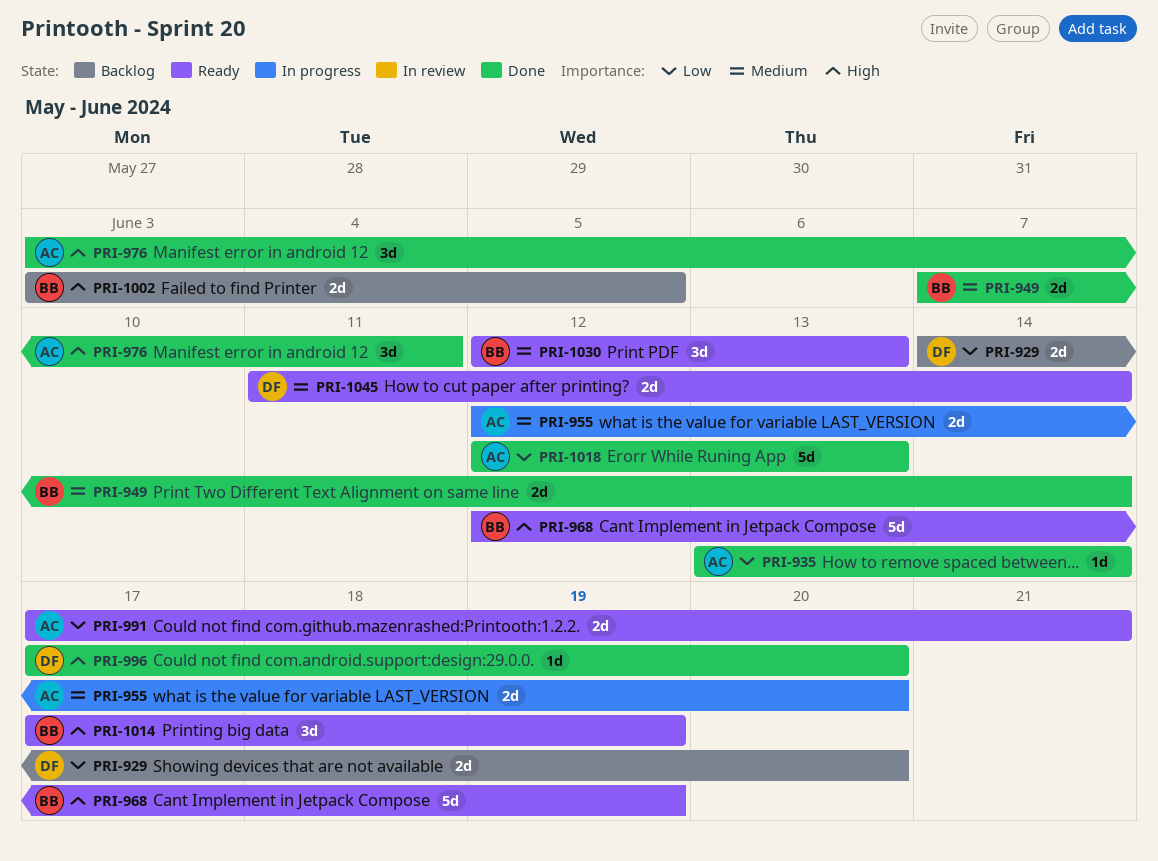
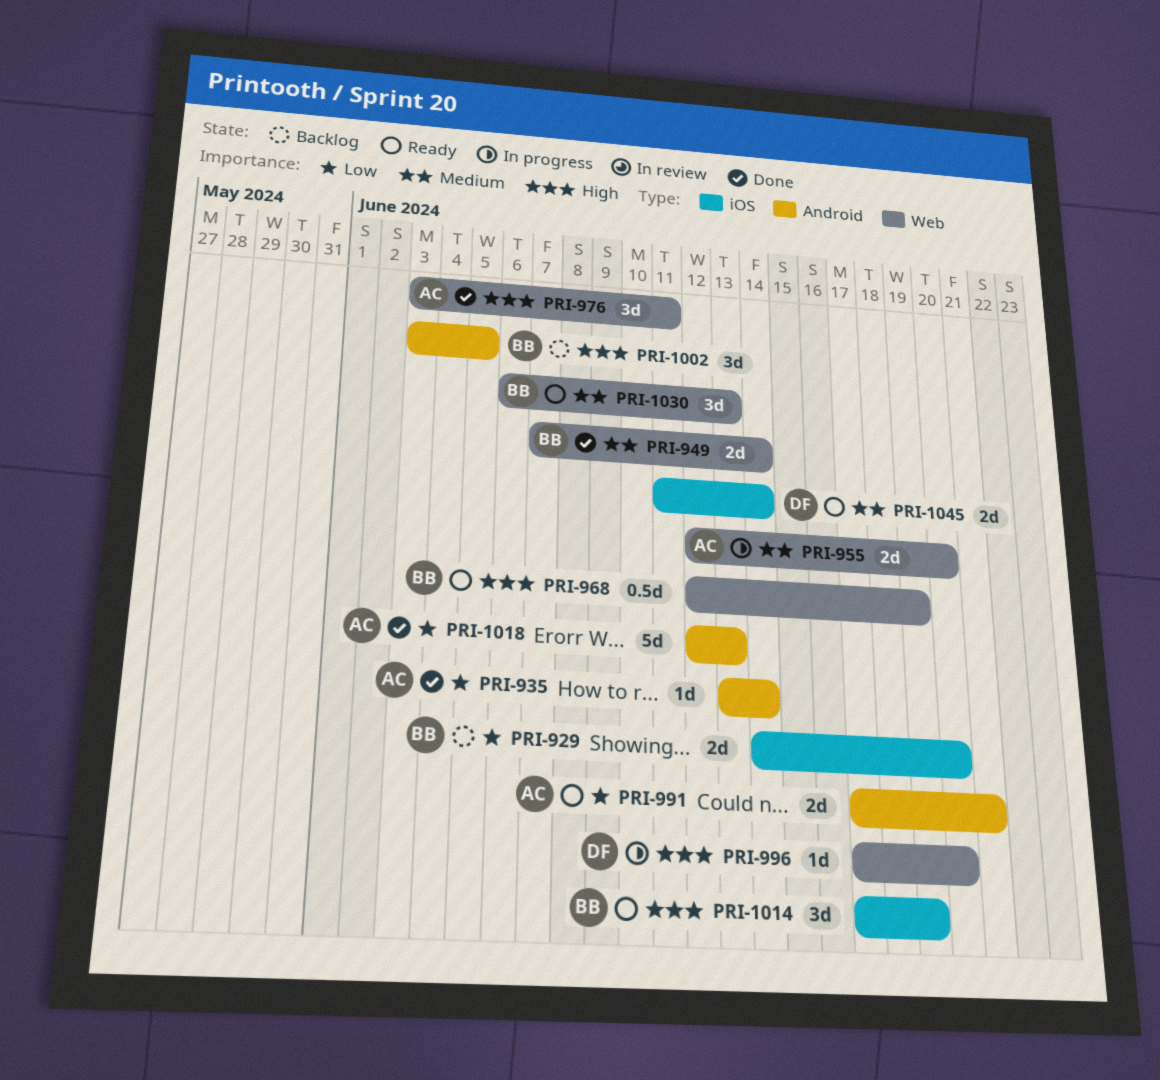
PRI-929, owner: DF -> BB
PRI-968, estimate: 5d -> 0.5d
PRI-996, status: Done -> In progress
PRI-1002, estimate: 2d -> 3d
PRI-1030, start: Jun 12 -> Jun 6

